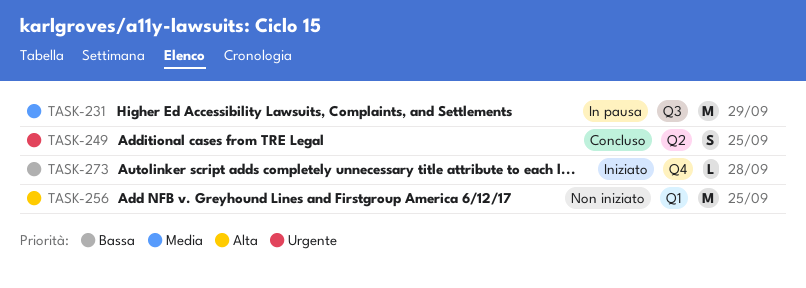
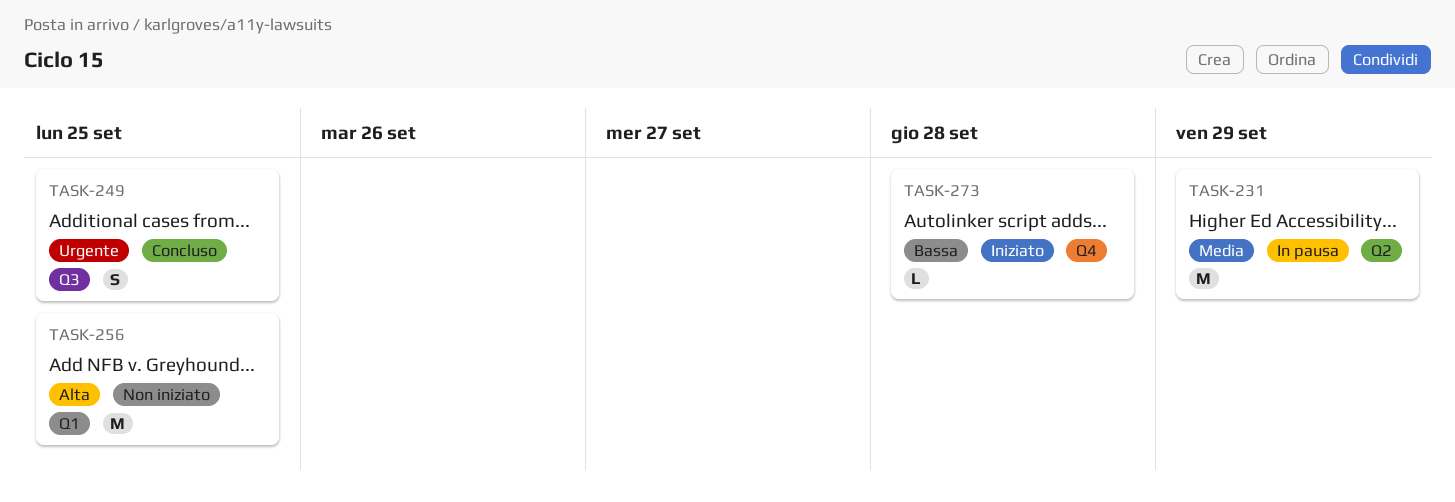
TASK-231, label: Q3 -> Q2
TASK-249, label: Q2 -> Q3

